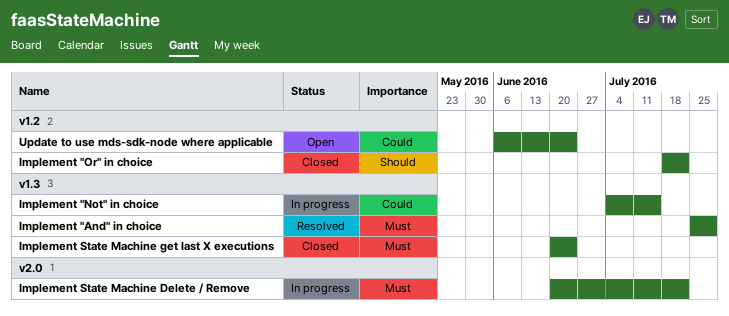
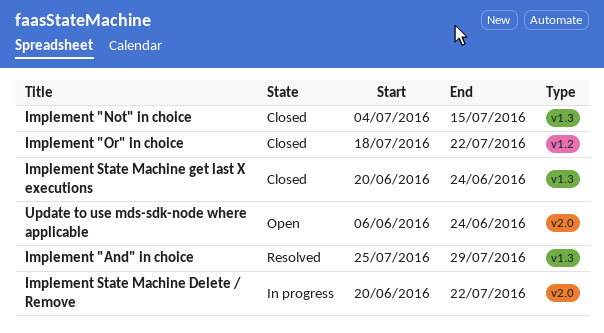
Implement "Not" in choice, status: In progress -> Closed
Update to use mds-sdk-node where applicable, label: v1.2 -> v2.0

